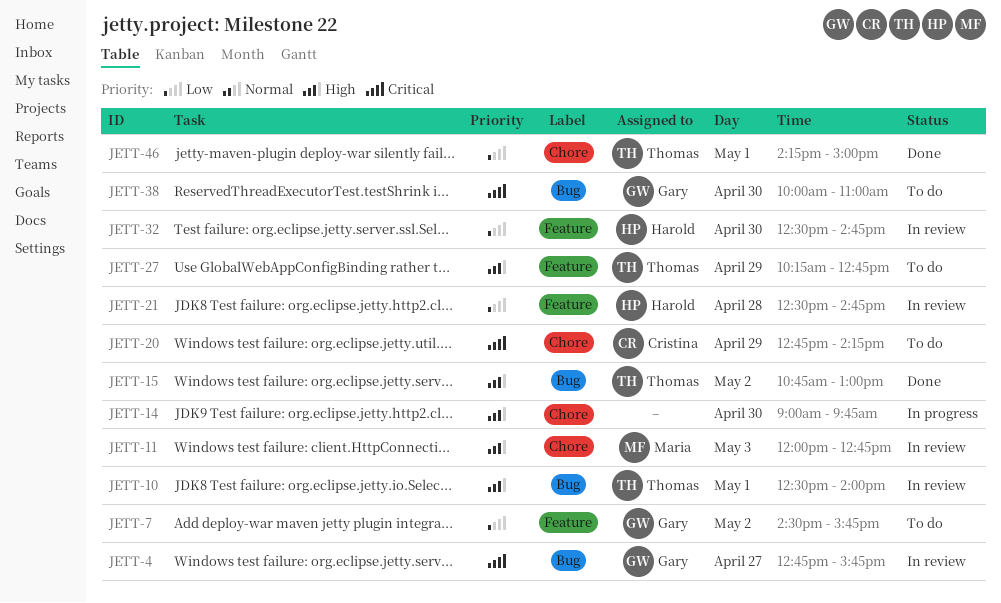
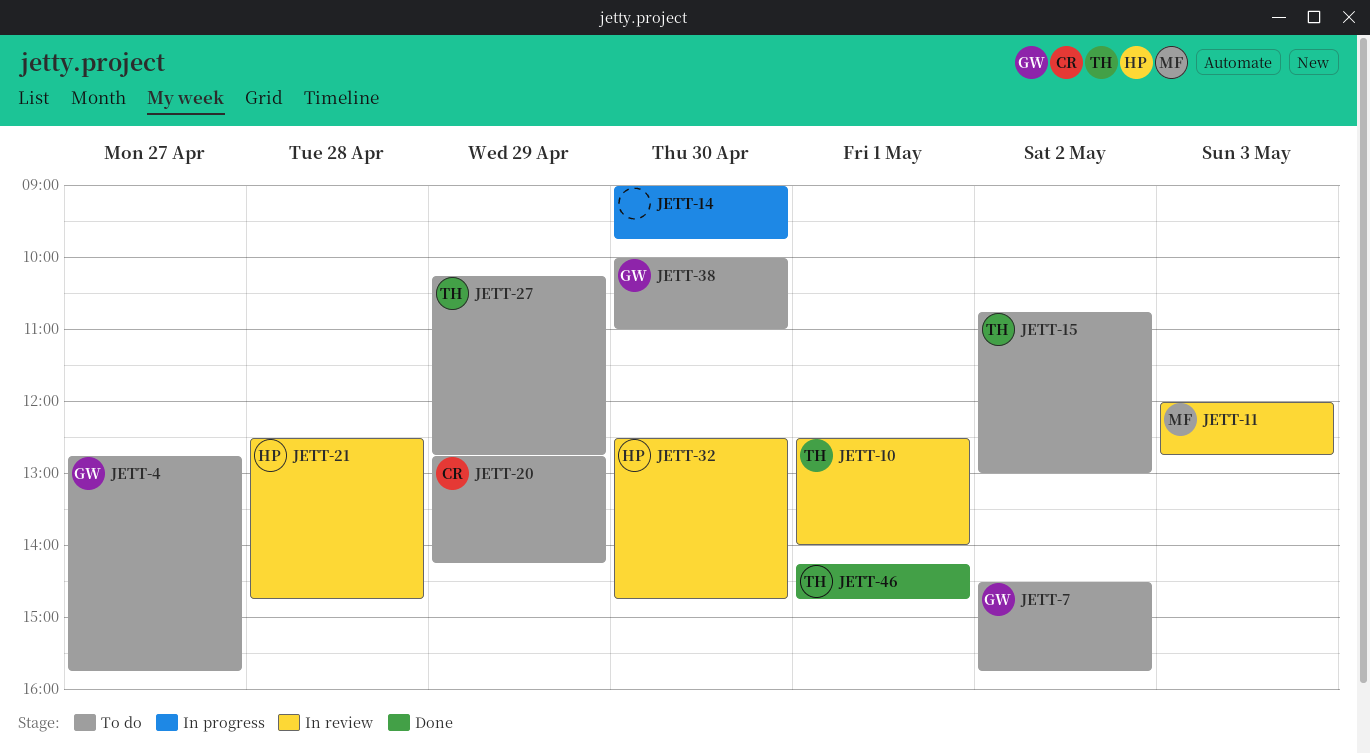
JETT-4, status: In review -> To do
JETT-15, status: Done -> To do
JETT-46, ends: 15:00 -> 14:45

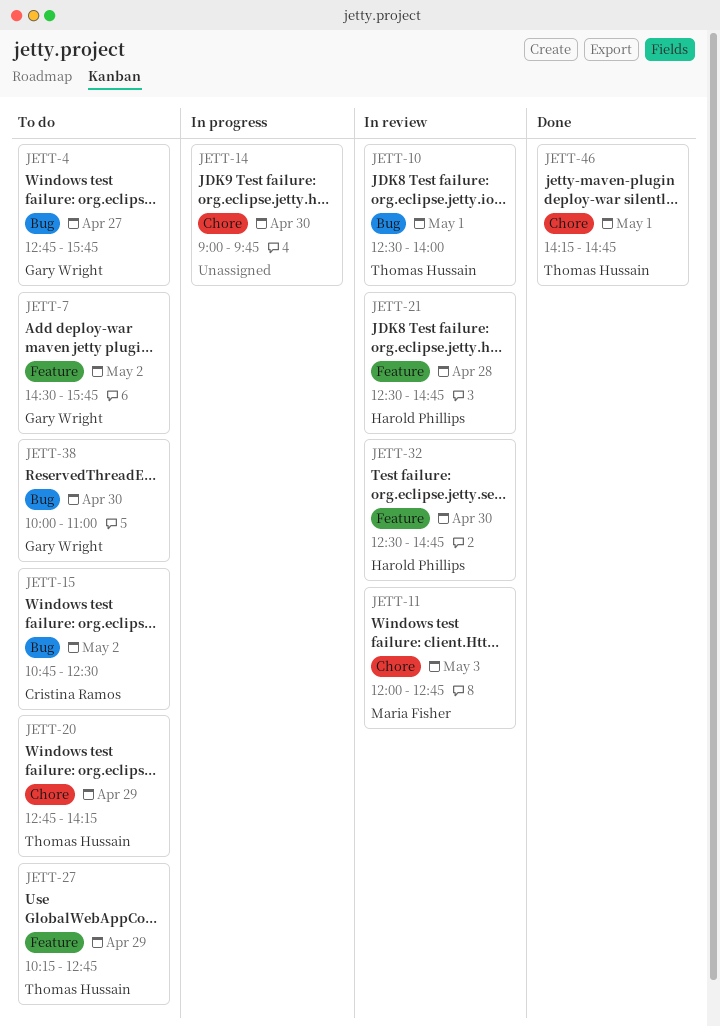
JETT-15, owner: Thomas Hussain -> Cristina Ramos
JETT-15, ends: 13:00 -> 12:30
JETT-20, owner: Cristina Ramos -> Thomas Hussain

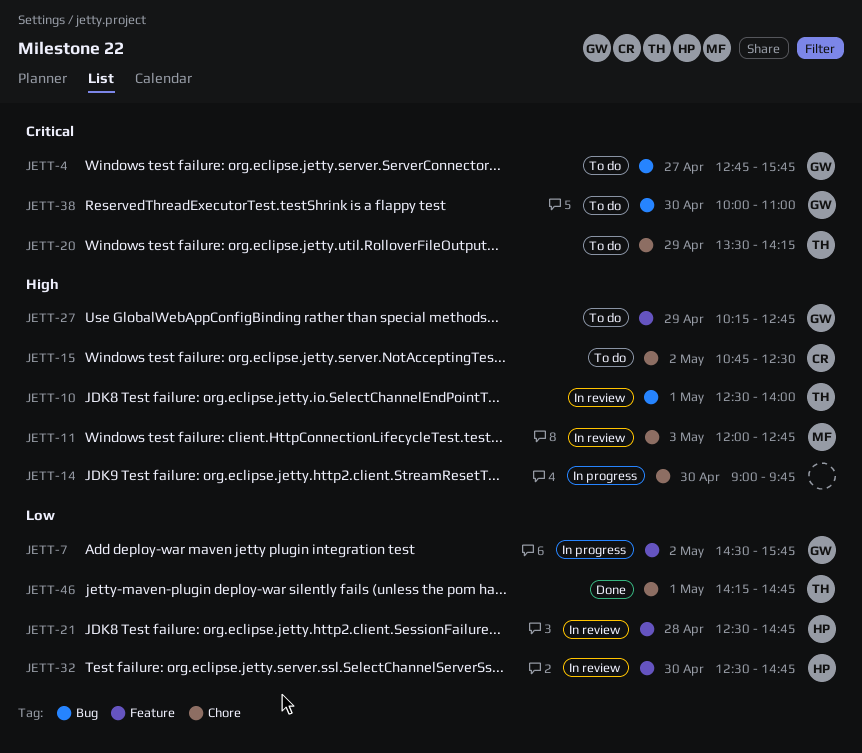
JETT-7, status: To do -> In progress
JETT-15, label: Bug -> Chore
JETT-20, begins: 12:45 -> 13:30
JETT-27, owner: Thomas Hussain -> Gary Wright

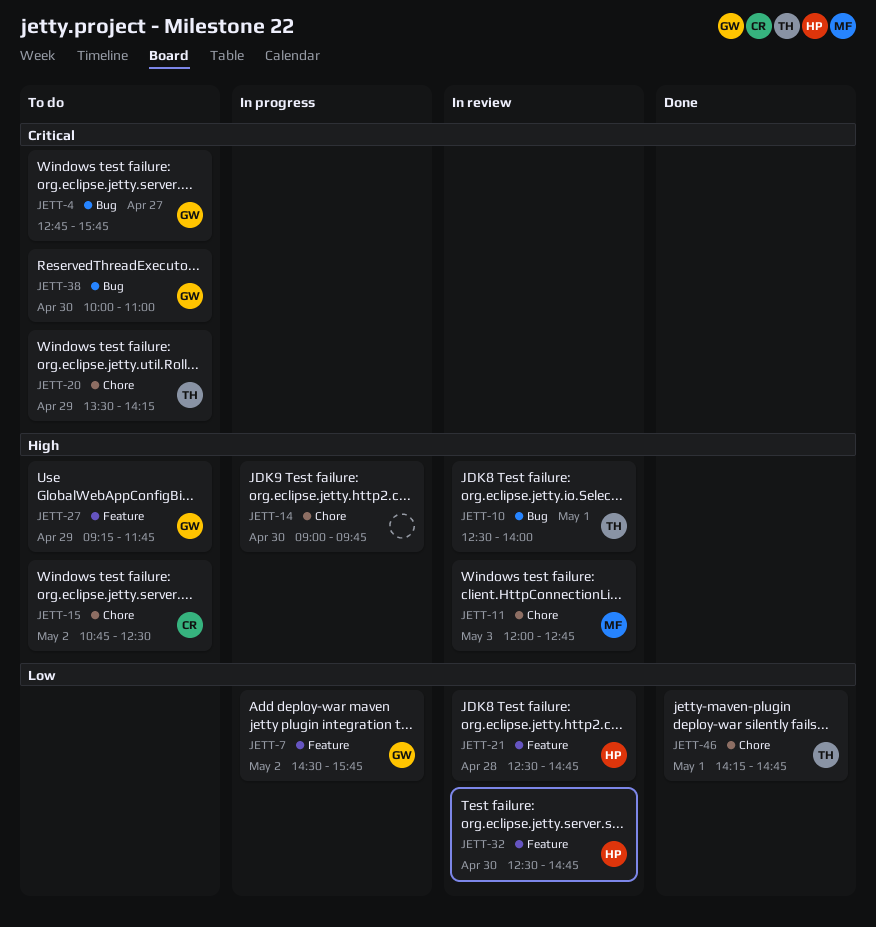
JETT-27, begins: 10:15 -> 09:15
JETT-27, ends: 12:45 -> 11:45

